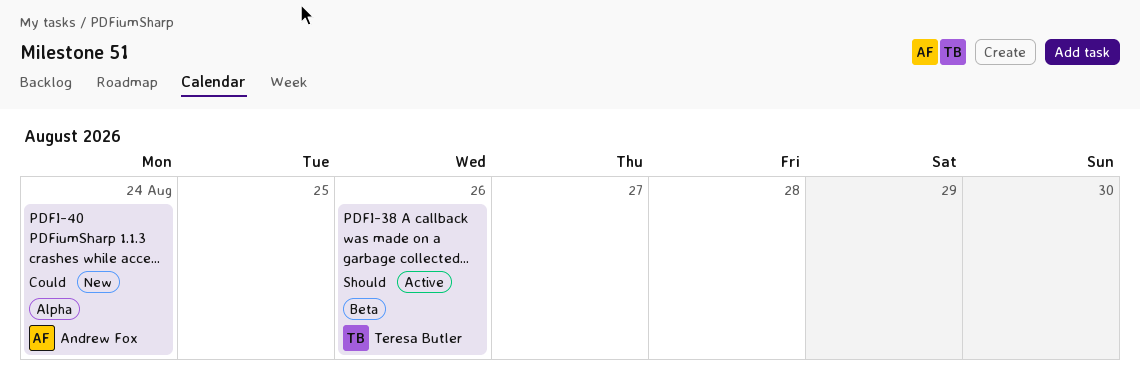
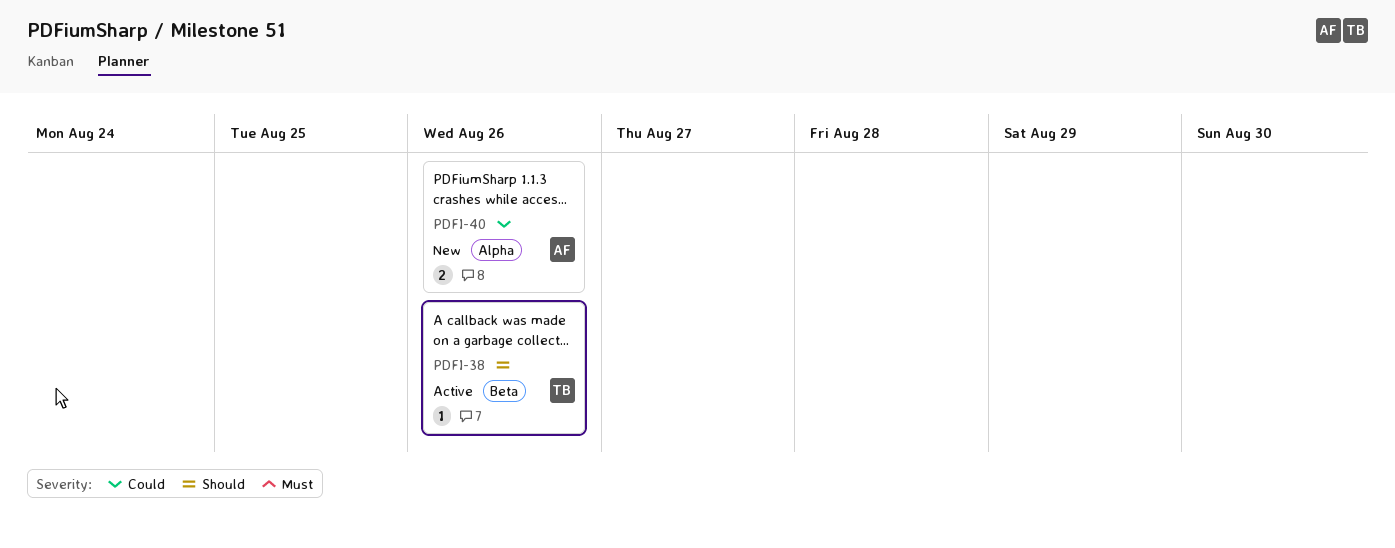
PDFI-40, due: Aug 24 -> Aug 26

